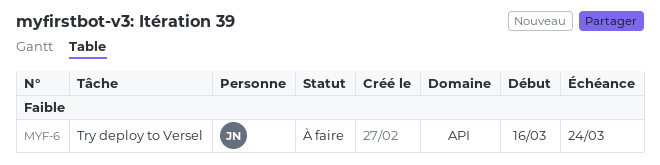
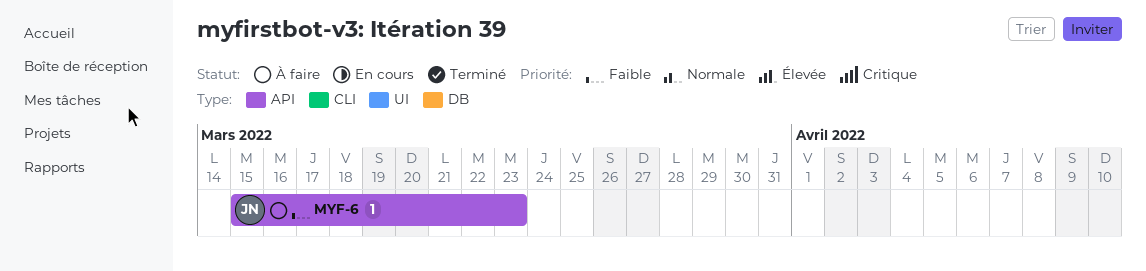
MYF-6, start: Mar 16 -> Mar 15
MYF-6, due: Mar 24 -> Mar 23

